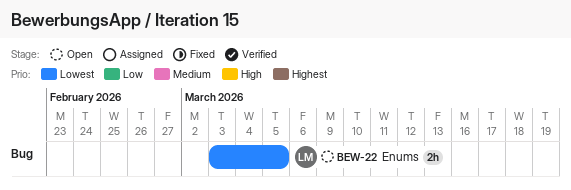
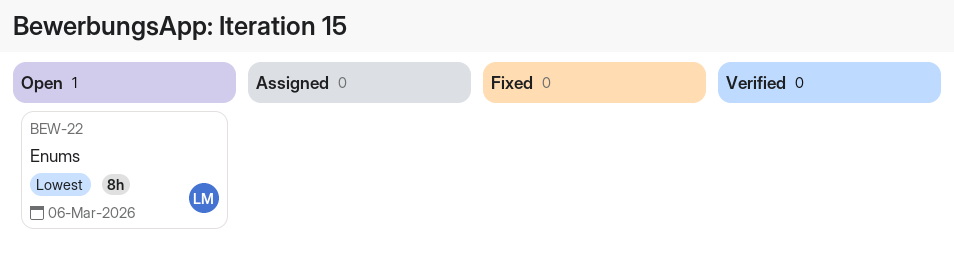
BEW-22, estimate: 2h -> 8h
BEW-22, due: Mar 5 -> Mar 6

